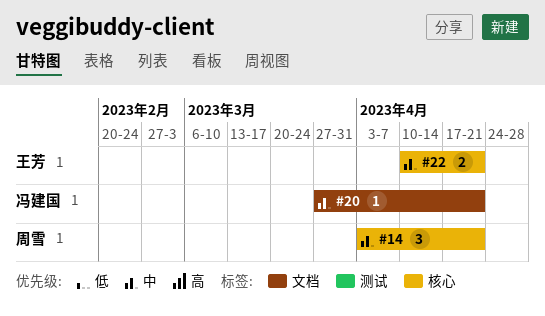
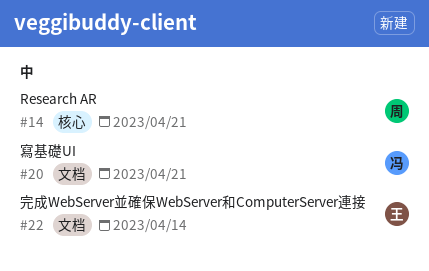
#22, label: 核心 -> 文档
#22, due: Apr 21 -> Apr 14

